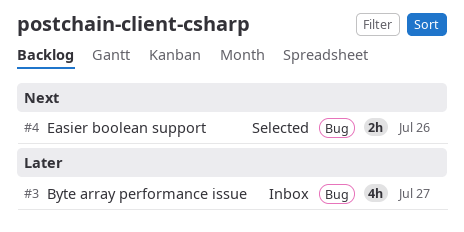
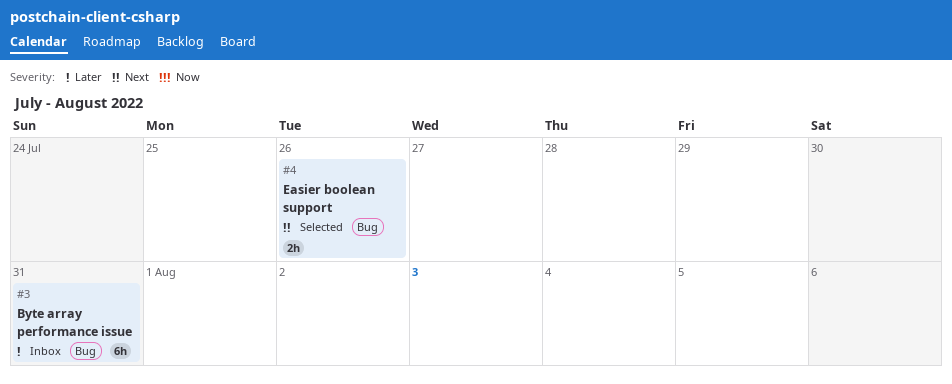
#3, estimate: 4h -> 6h
#3, due: Jul 27 -> Jul 31

